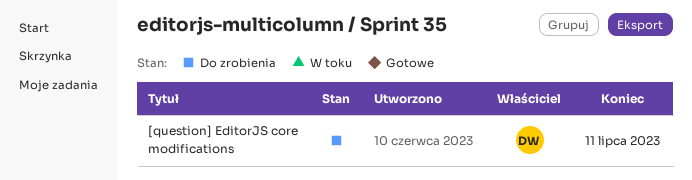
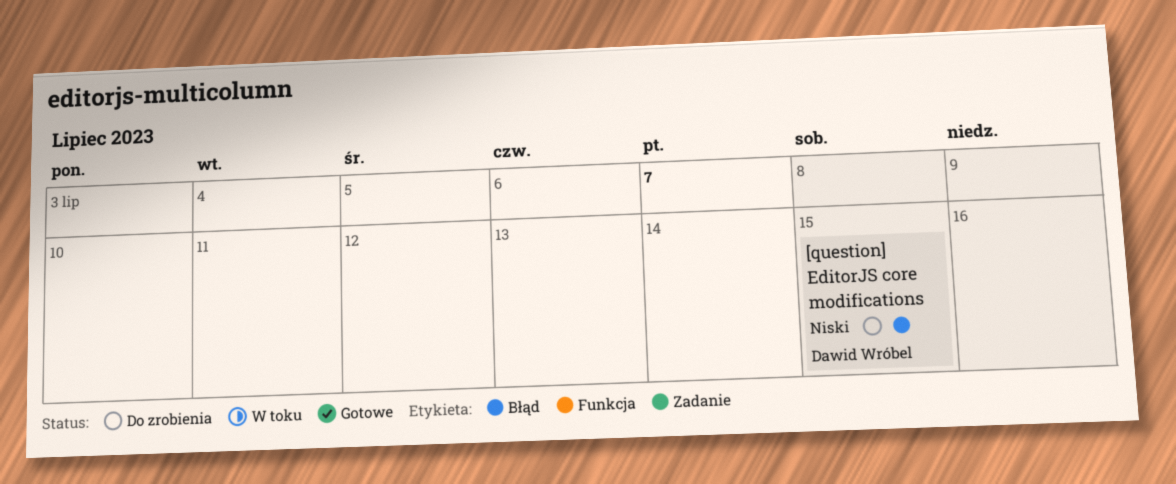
[question] EditorJS core modifications, due: Jul 11 -> Jul 15

